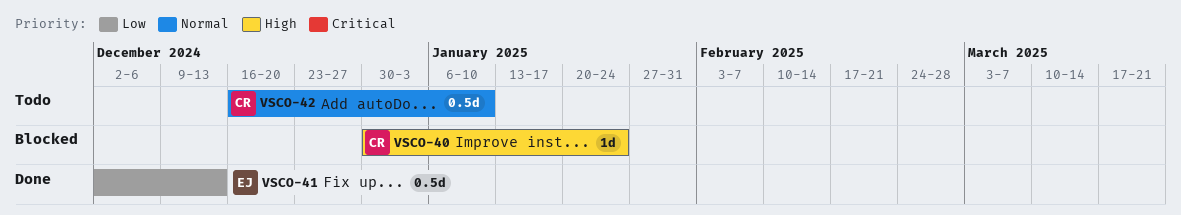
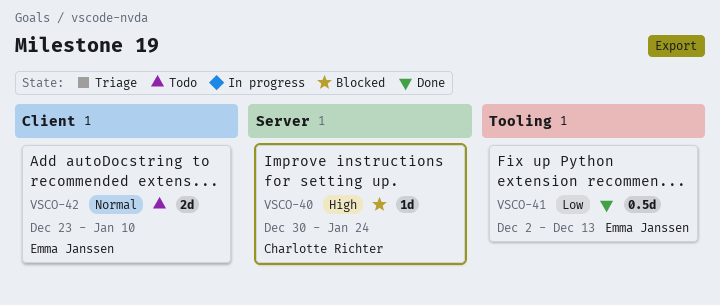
VSCO-42, owner: Charlotte Richter -> Emma Janssen
VSCO-42, estimate: 0.5d -> 2d
VSCO-42, start: Dec 16 -> Dec 23

